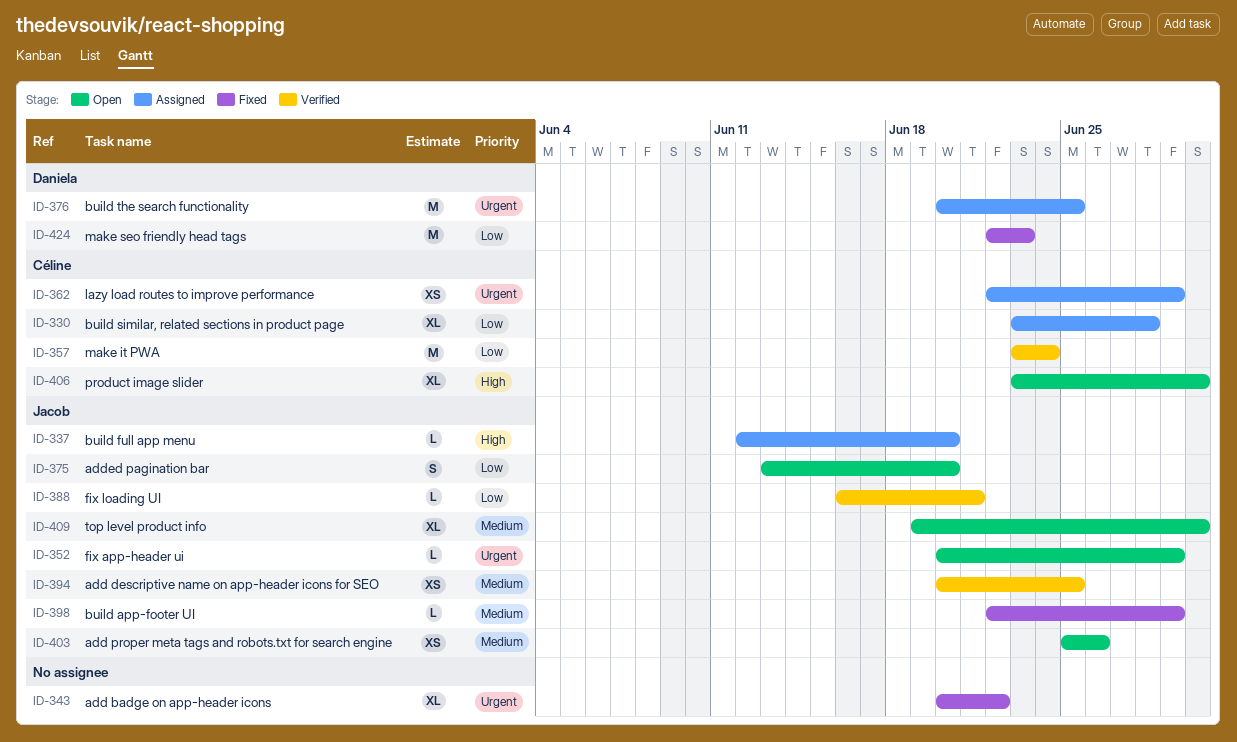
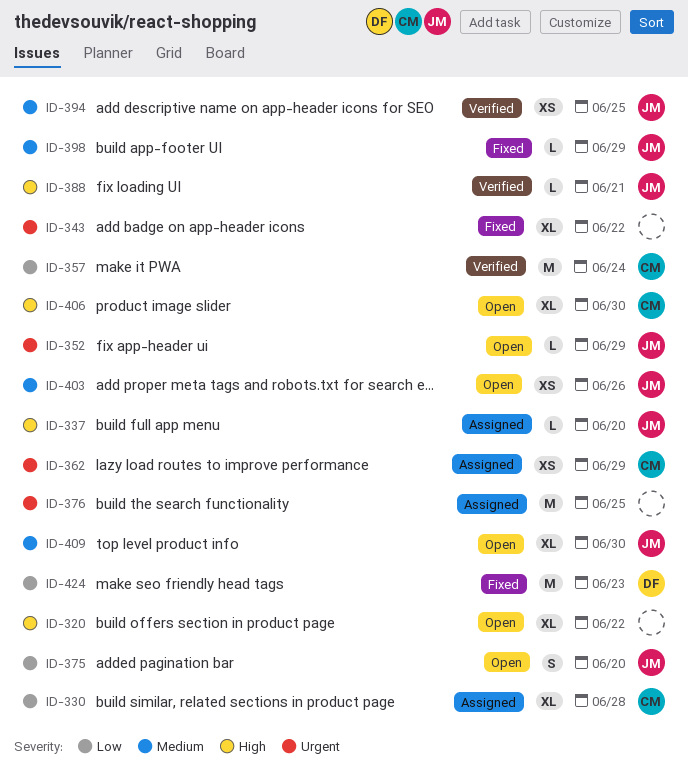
ID-320: none -> present
ID-376, owner: Daniela -> none
ID-388, priority: Low -> High

